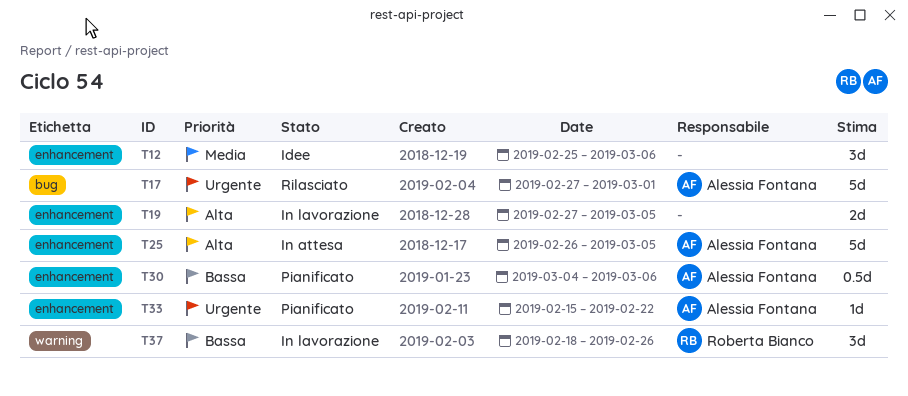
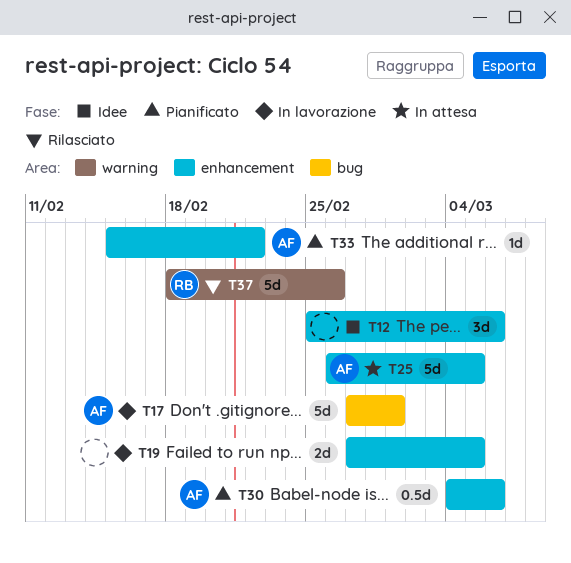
T17, status: Rilasciato -> In lavorazione
T37, status: In lavorazione -> Rilasciato
T37, estimate: 3d -> 5d

